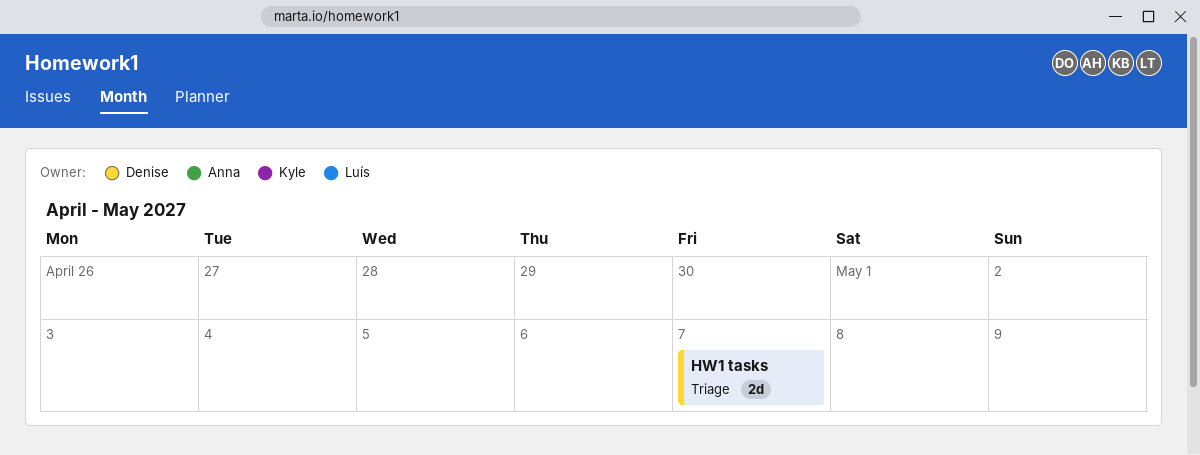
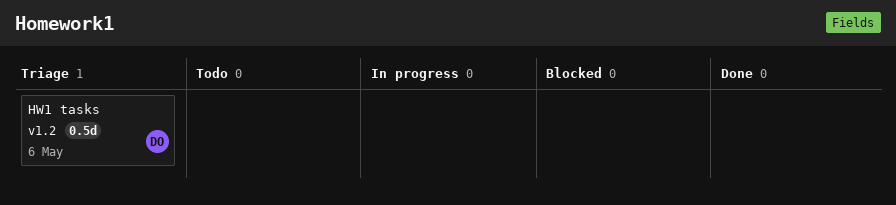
HW1 tasks, estimate: 2d -> 0.5d
HW1 tasks, due: May 7 -> May 6

